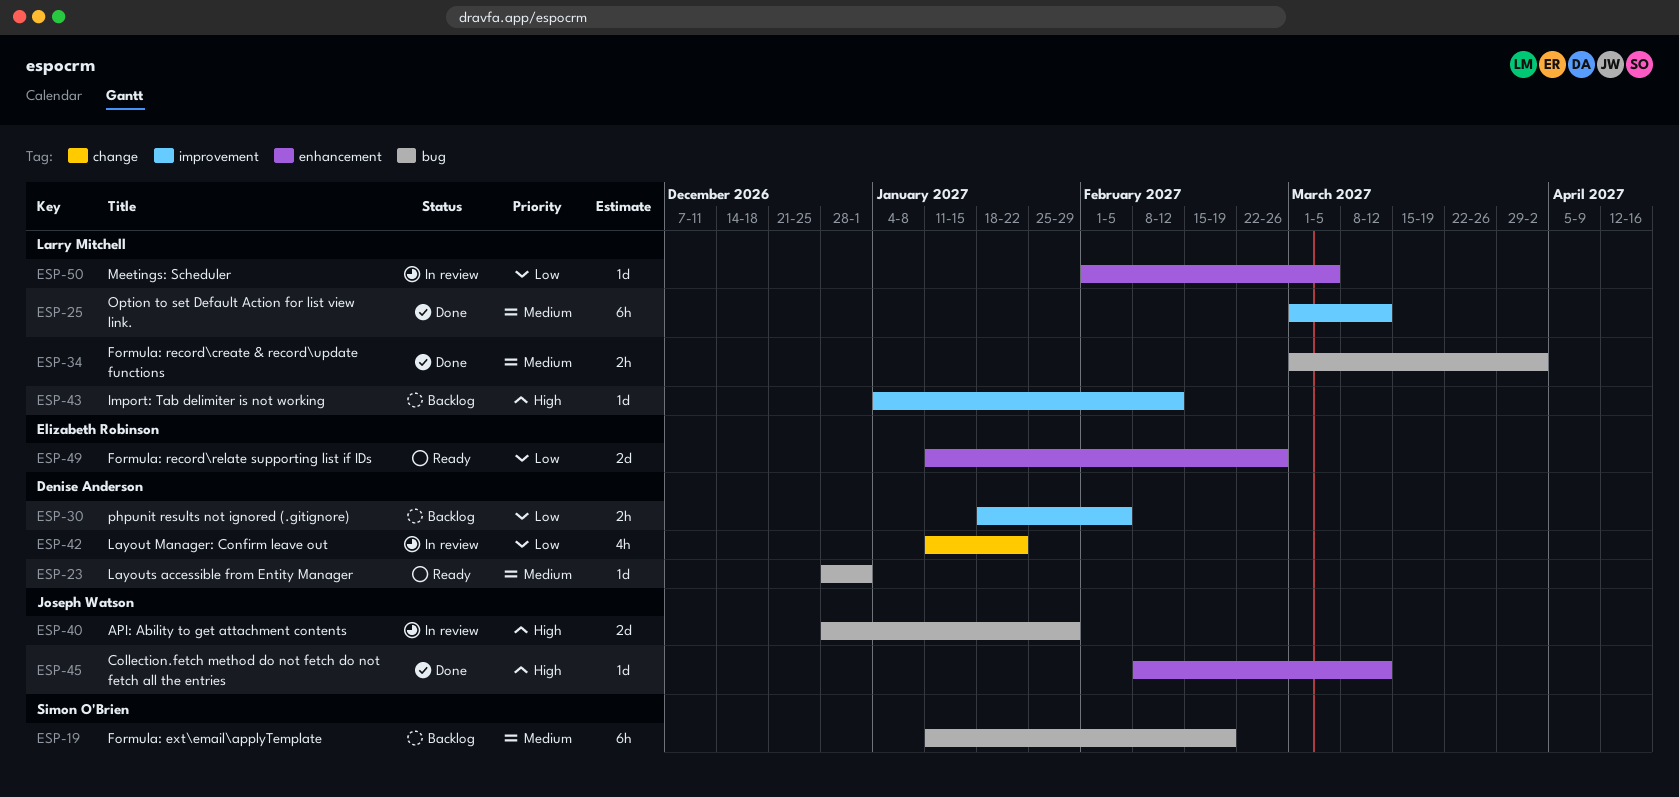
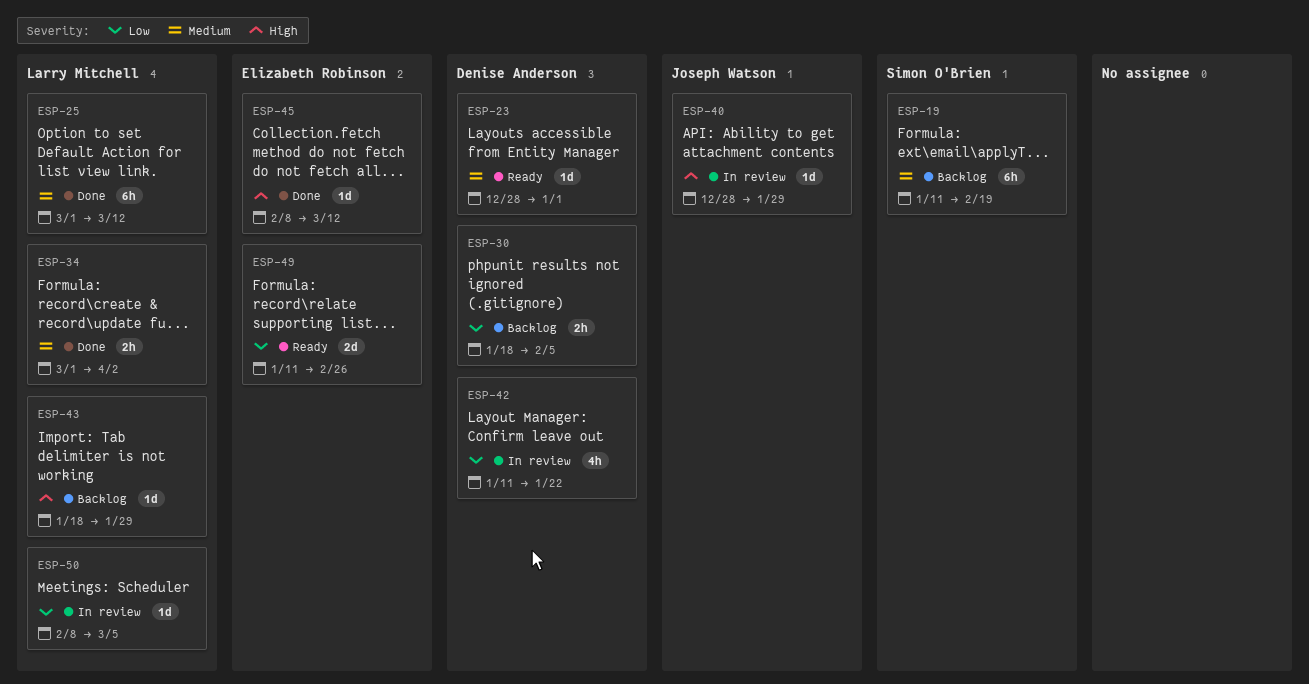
ESP-40, estimate: 2d -> 1d
ESP-43, start: Jan 4 -> Jan 18
ESP-43, due: Feb 12 -> Jan 29
ESP-45, owner: Joseph Watson -> Elizabeth Robinson
ESP-50, start: Feb 1 -> Feb 8

